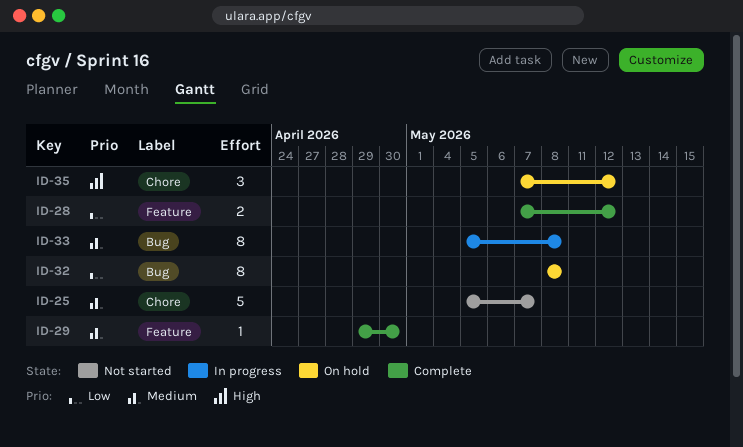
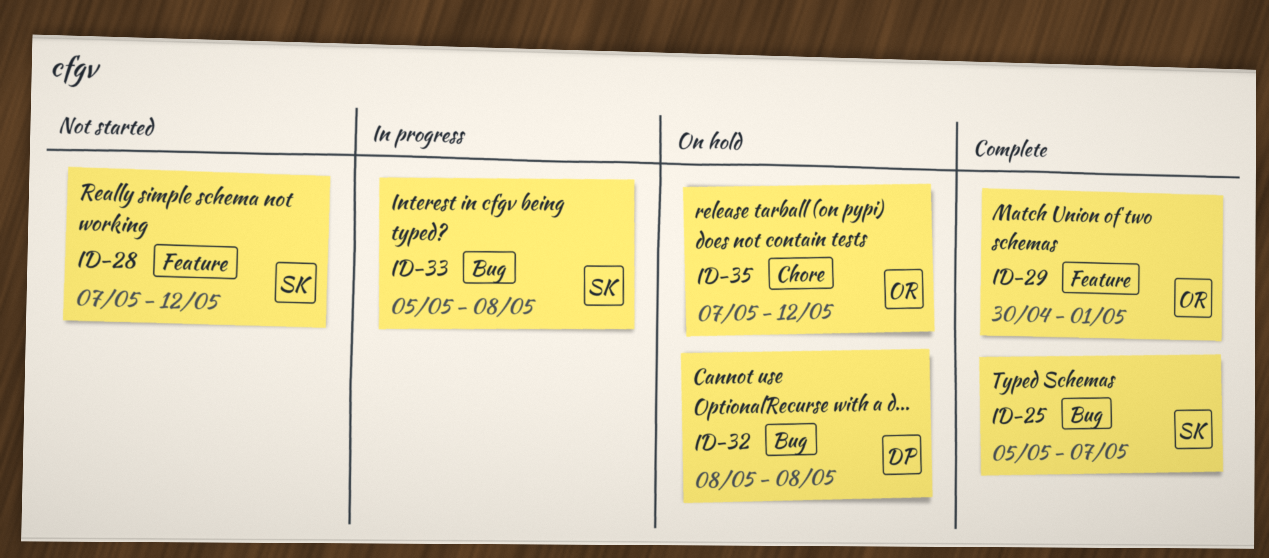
ID-25, status: Not started -> Complete
ID-25, label: Chore -> Bug
ID-28, status: Complete -> Not started
ID-29, start: Apr 29 -> Apr 30
ID-29, due: Apr 30 -> May 1

